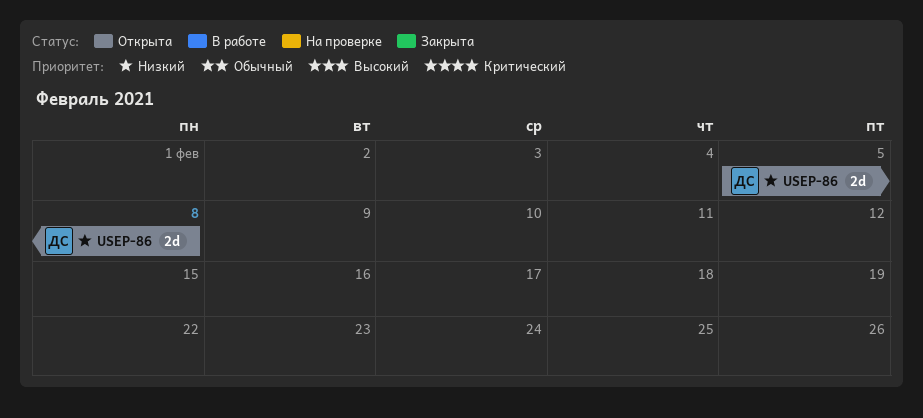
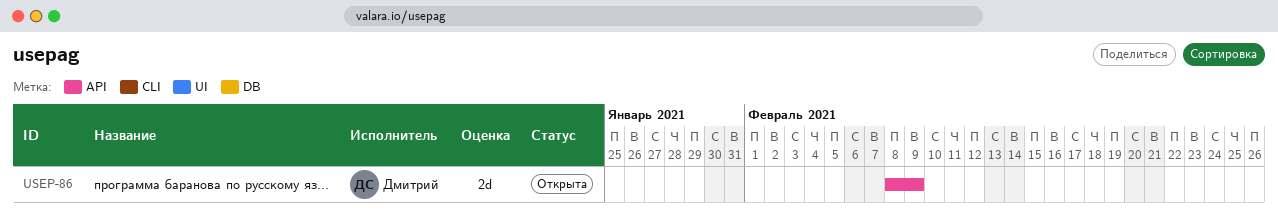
USEP-86, start: Feb 5 -> Feb 8
USEP-86, due: Feb 8 -> Feb 9

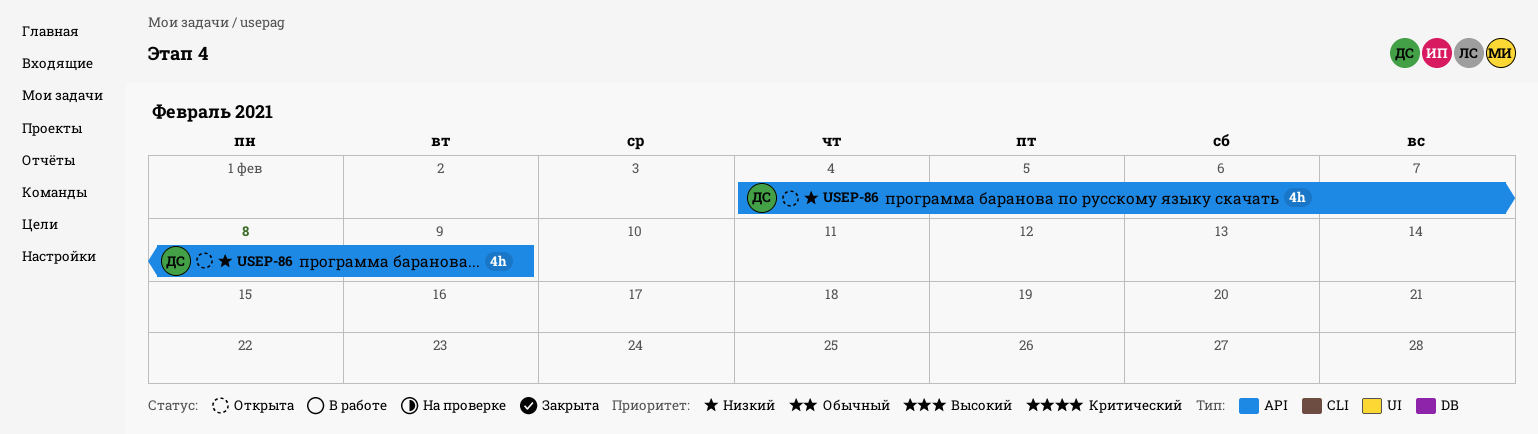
USEP-86, estimate: 2d -> 4h
USEP-86, start: Feb 8 -> Feb 4

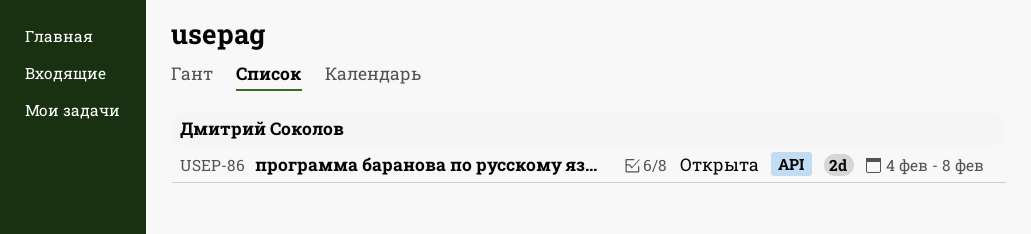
USEP-86, estimate: 4h -> 2d
USEP-86, due: Feb 9 -> Feb 8

